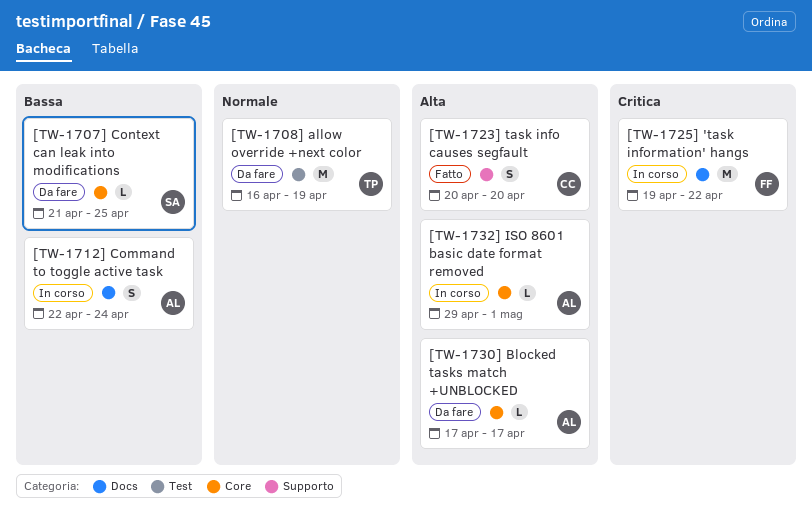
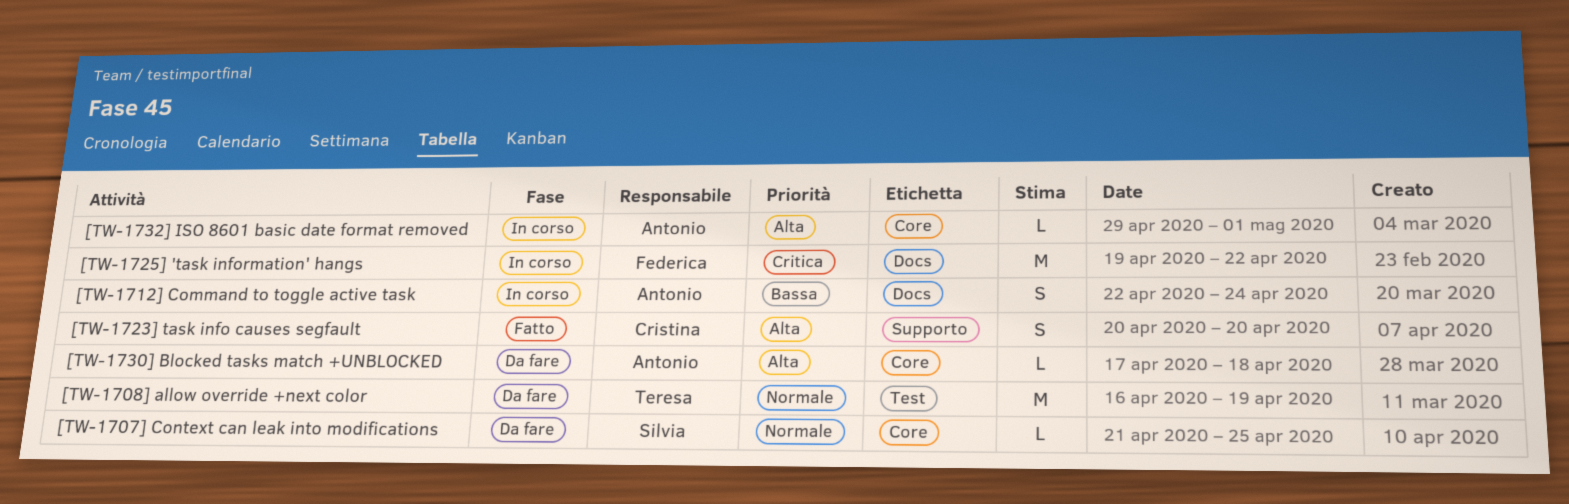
[TW-1707] Context can leak into modifications, priority: Bassa -> Normale
[TW-1730] Blocked tasks match +UNBLOCKED, due: Apr 17 -> Apr 18

